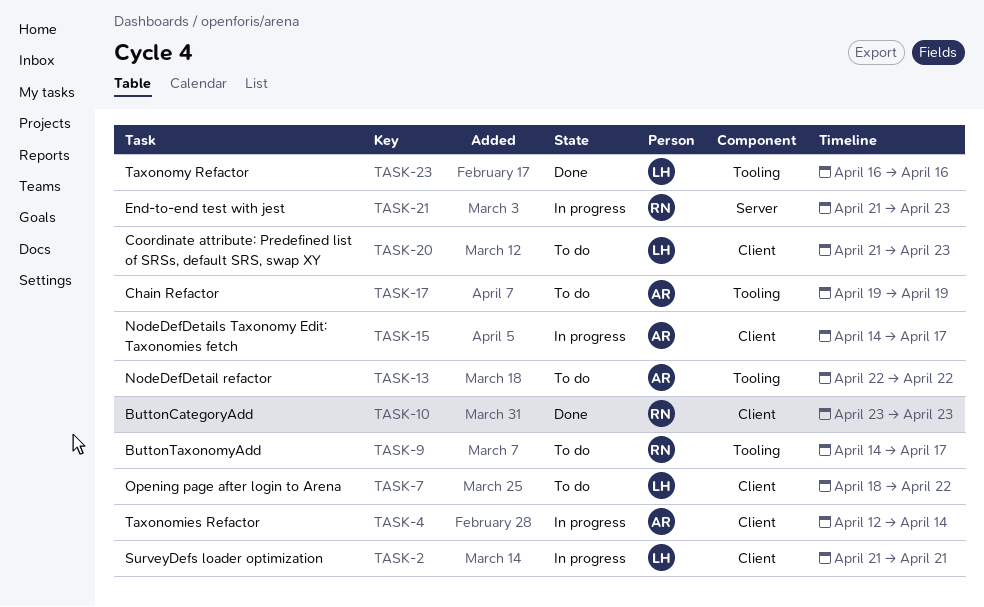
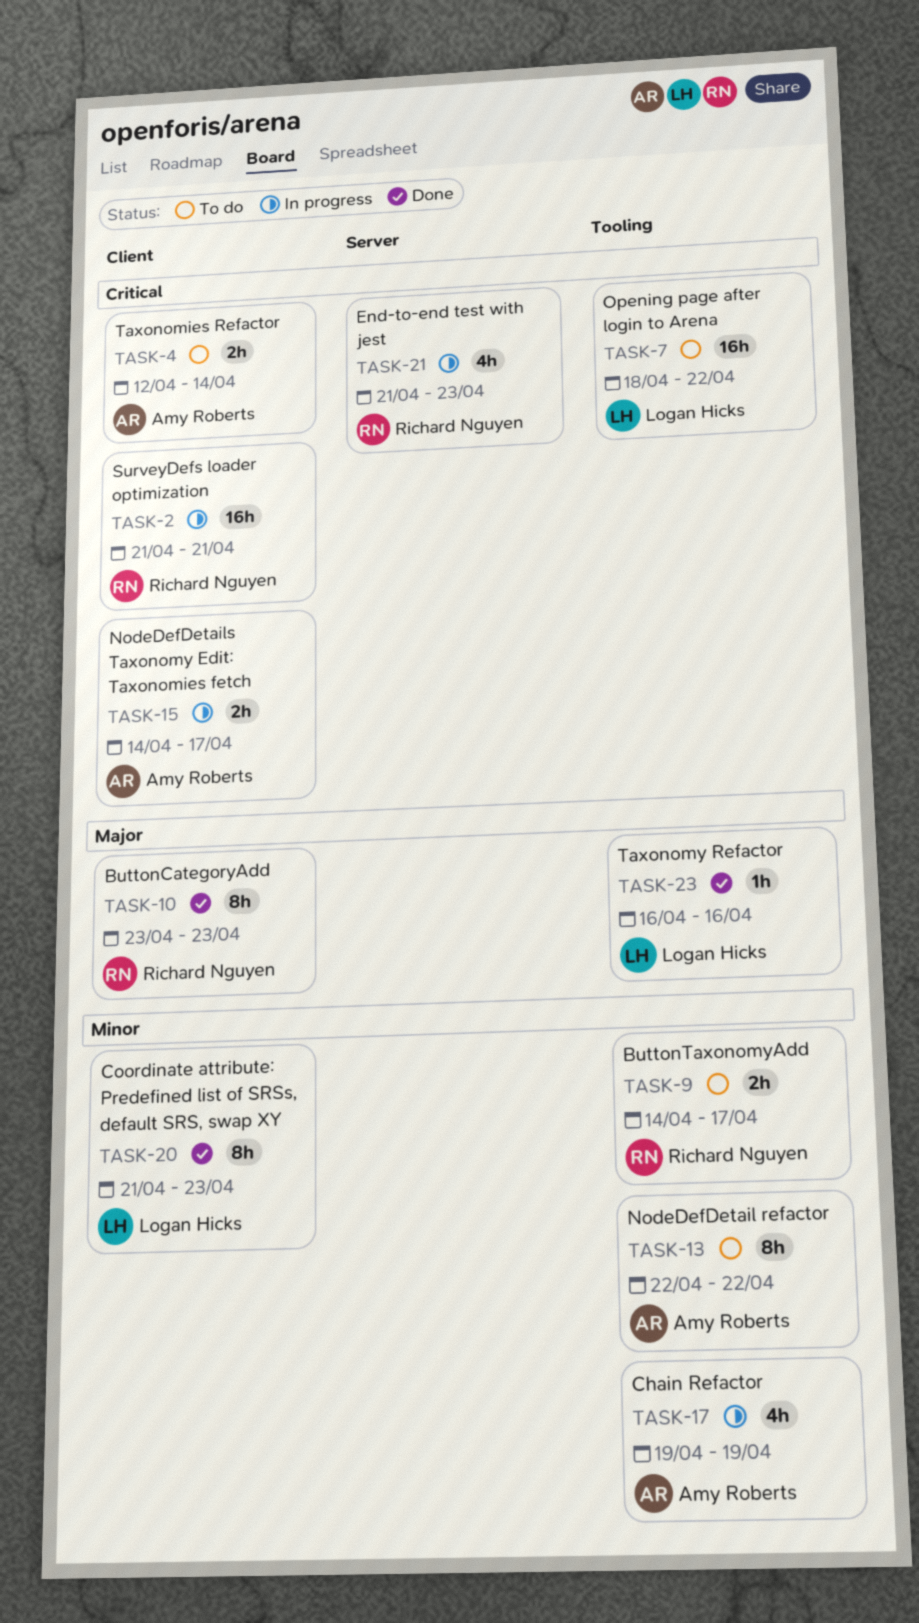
TASK-2, owner: Logan Hicks -> Richard Nguyen
TASK-4, status: In progress -> To do
TASK-7, label: Client -> Tooling
TASK-17, status: To do -> In progress
TASK-20, status: To do -> Done

